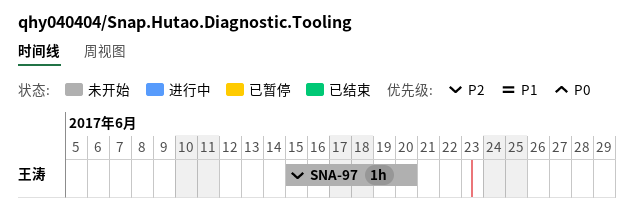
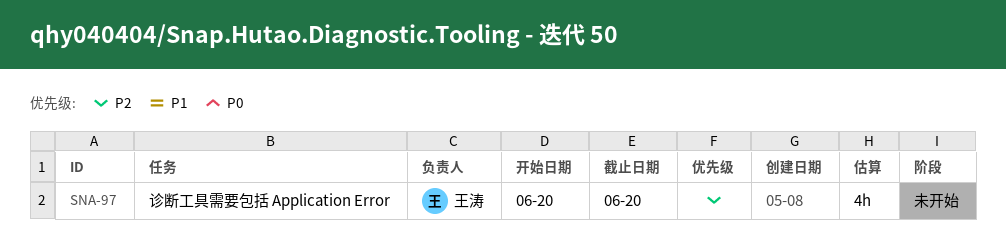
SNA-97, estimate: 1h -> 4h
SNA-97, start: Jun 15 -> Jun 20

